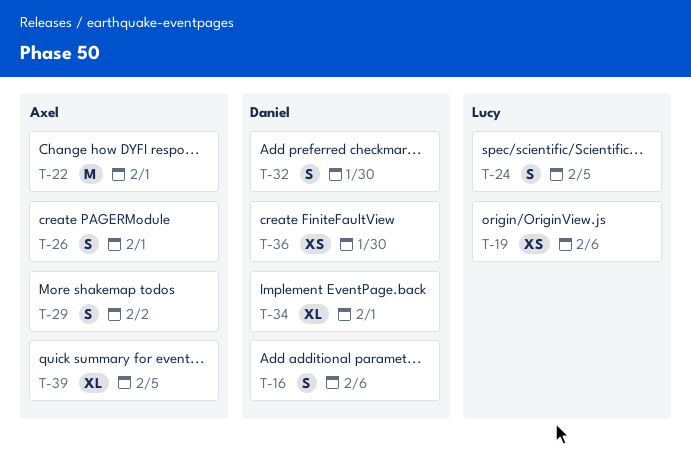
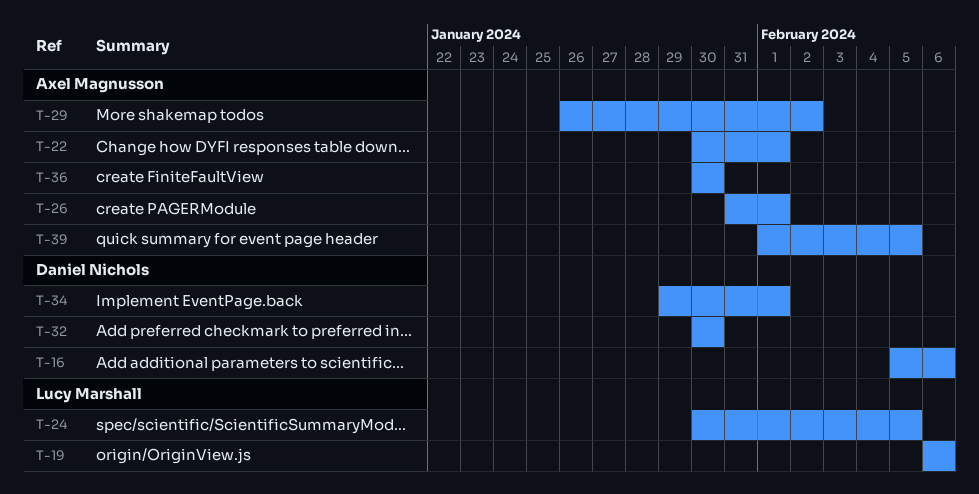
T-36, owner: Daniel Nichols -> Axel Magnusson

